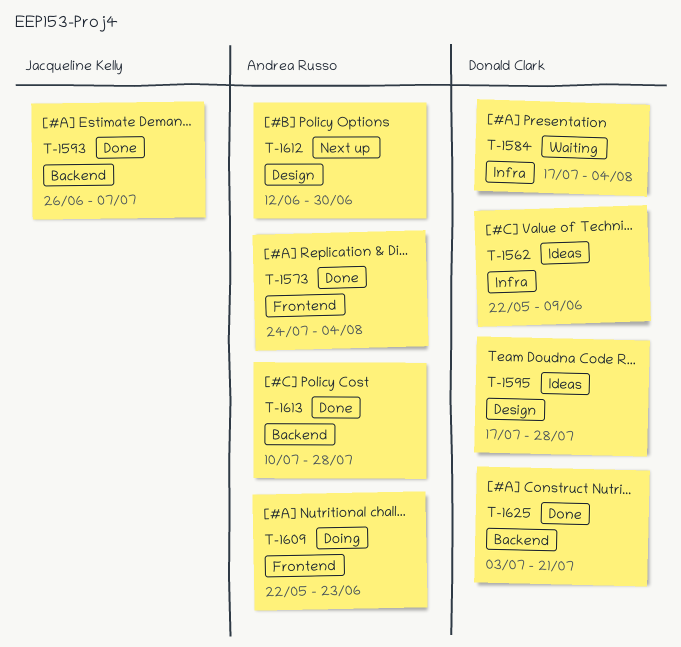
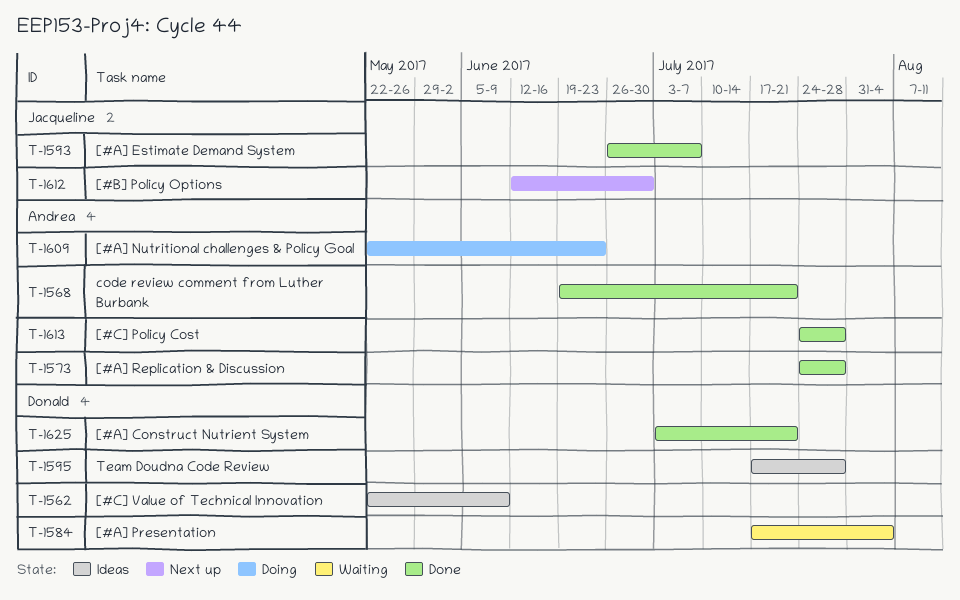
T-1568: none -> present
T-1573, due: Aug 4 -> Jul 28
T-1612, owner: Andrea Russo -> Jacqueline Kelly
T-1613, start: Jul 10 -> Jul 24

